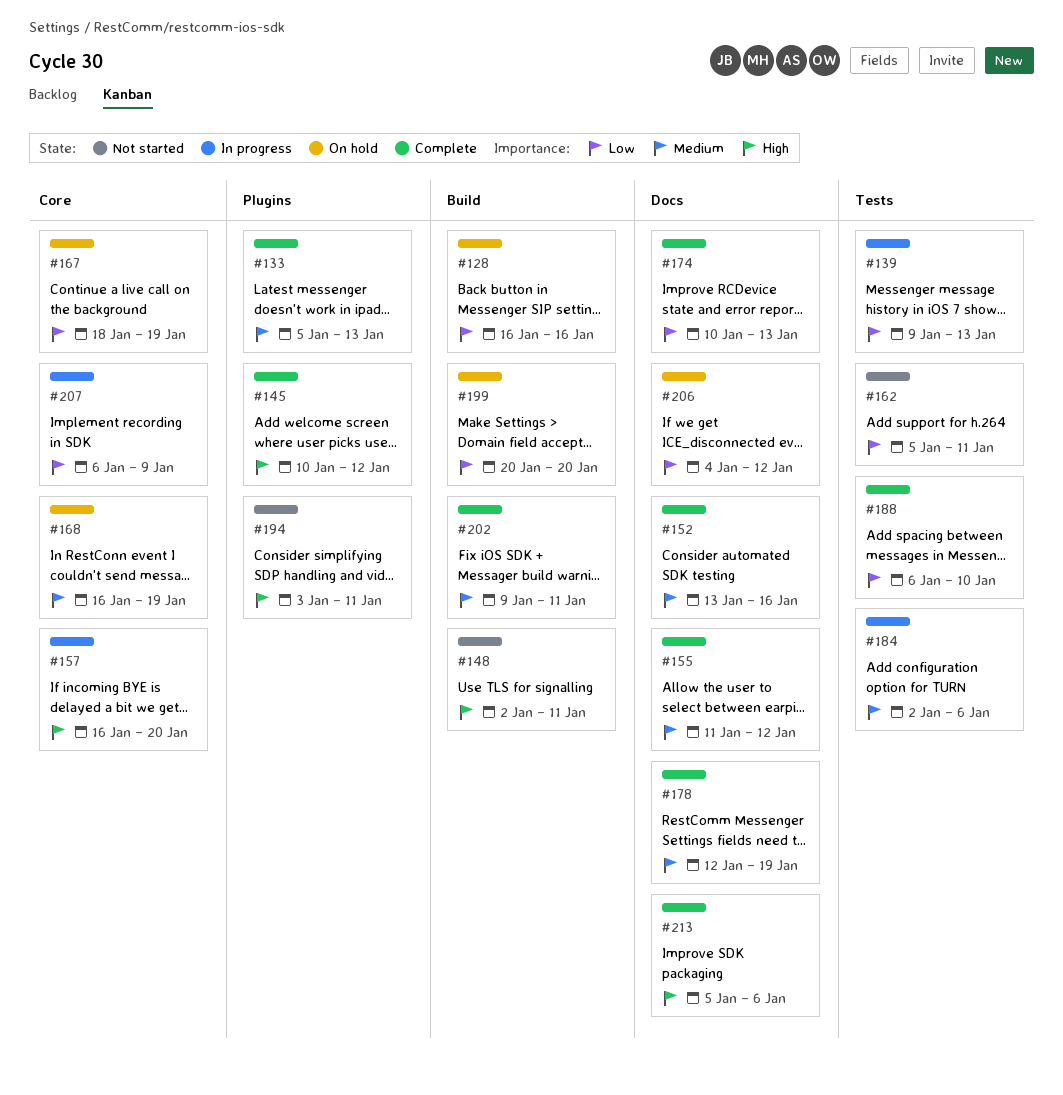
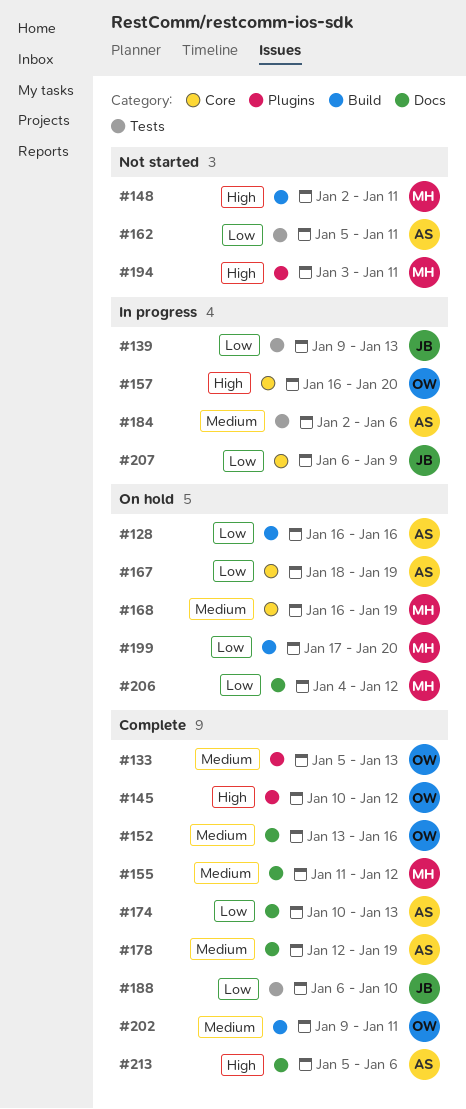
#199, start: Jan 20 -> Jan 17

